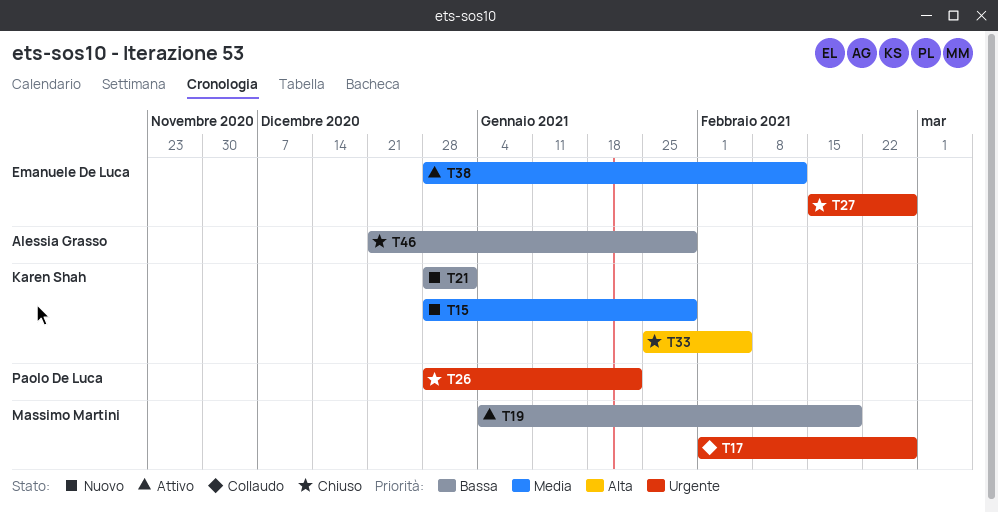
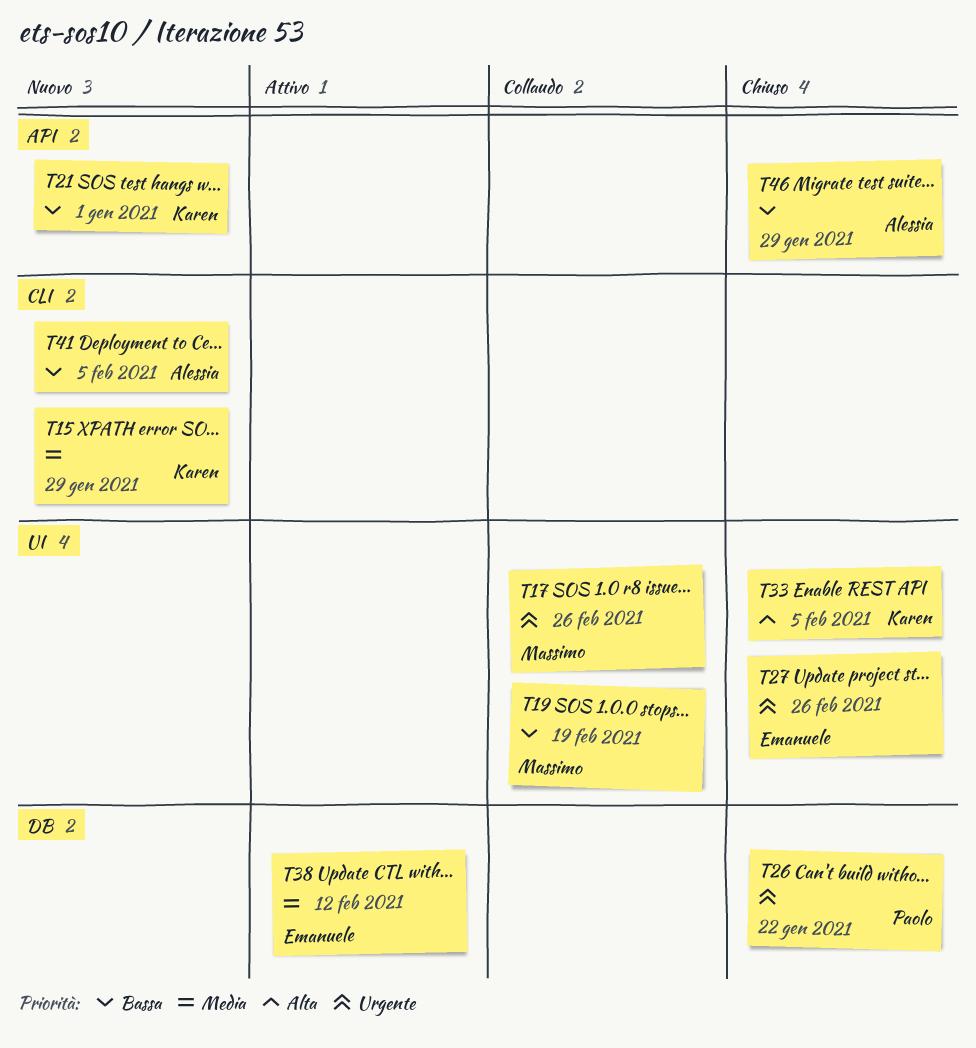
T19, status: Attivo -> Collaudo
T41: none -> present

